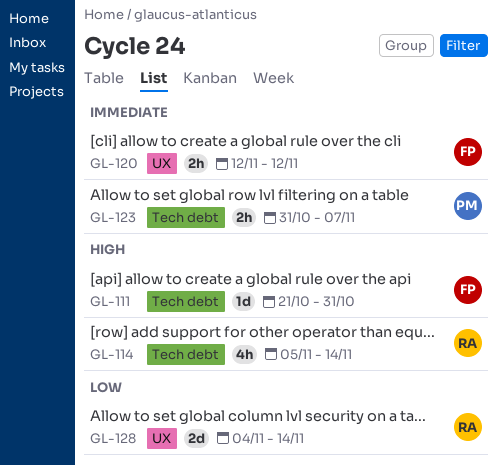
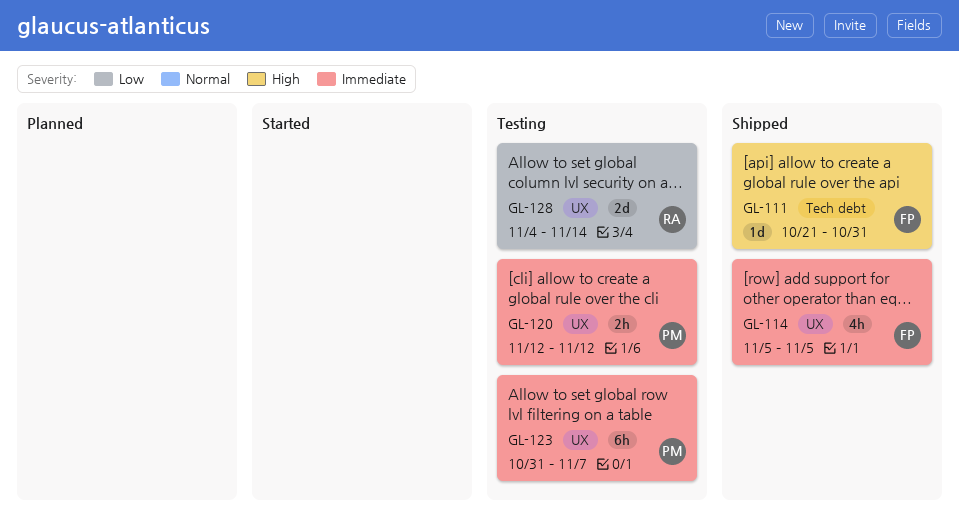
GL-114, owner: RA -> FP
GL-114, priority: High -> Immediate
GL-114, label: Tech debt -> UX
GL-114, due: Nov 14 -> Nov 5
GL-120, owner: FP -> PM
GL-123, label: Tech debt -> UX
GL-123, estimate: 2h -> 6h

